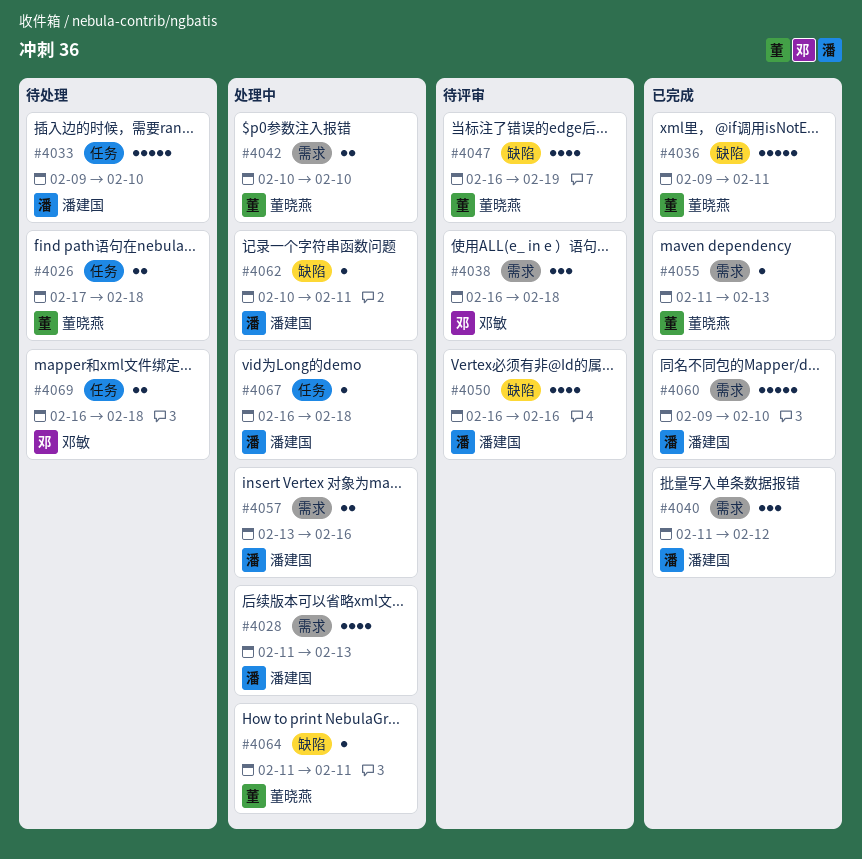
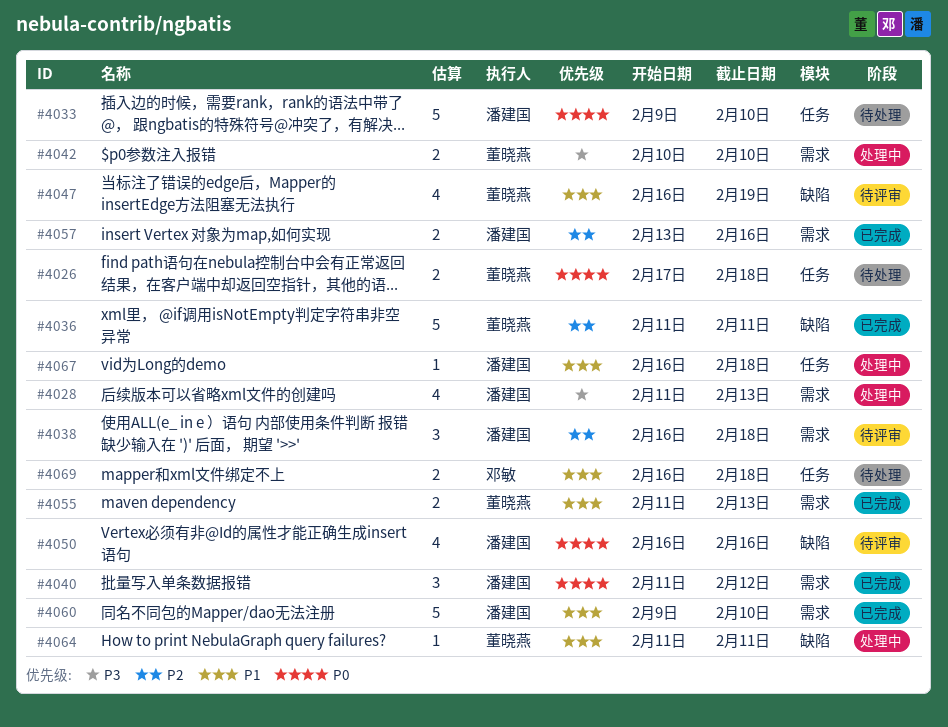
#4036, start: Feb 9 -> Feb 11
#4038, owner: 邓敏 -> 潘建国
#4055, estimate: 1 -> 2
#4057, status: 处理中 -> 已完成
#4062: present -> none

